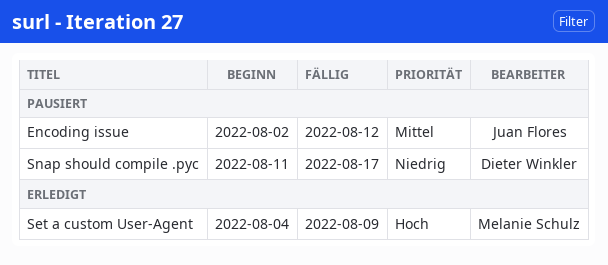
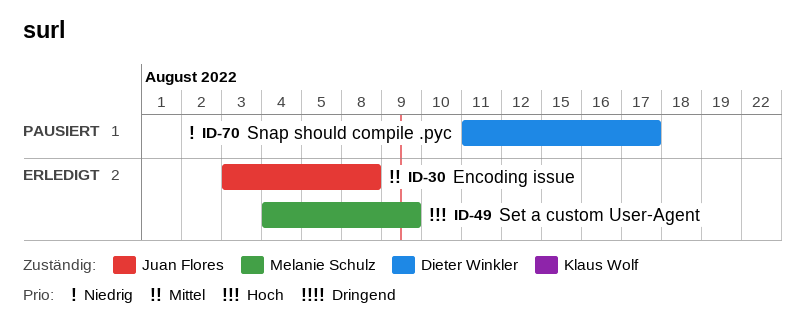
Encoding issue, status: Pausiert -> Erledigt
Encoding issue, start: Aug 2 -> Aug 3
Encoding issue, due: Aug 12 -> Aug 8

